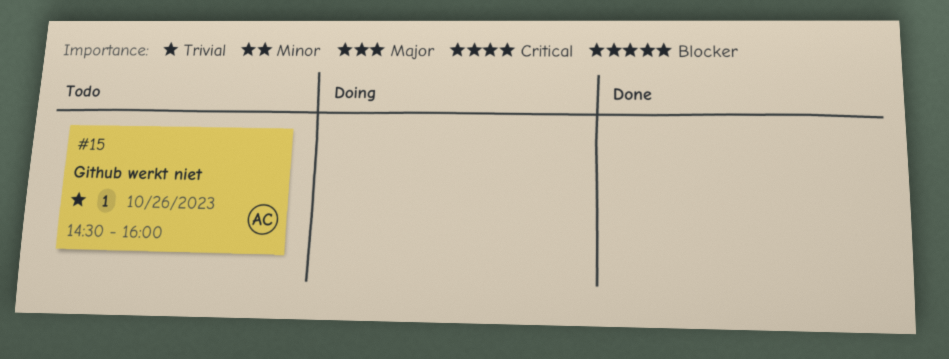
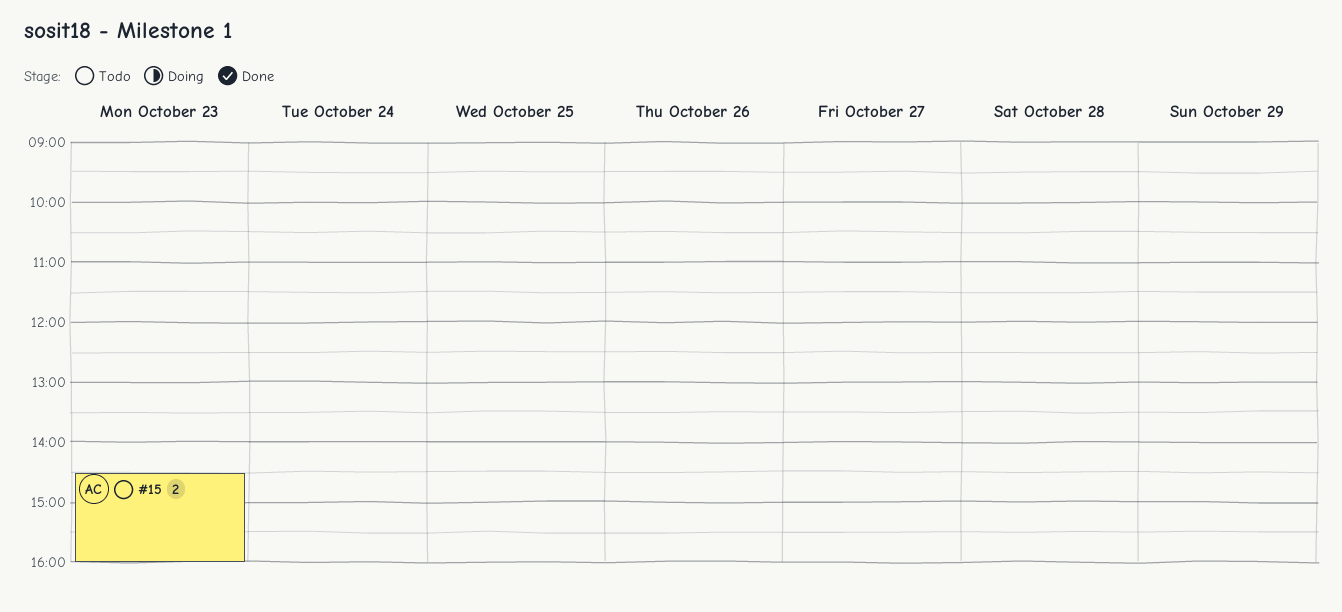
#15, estimate: 1 -> 2
#15, day: Oct 26 -> Oct 23

